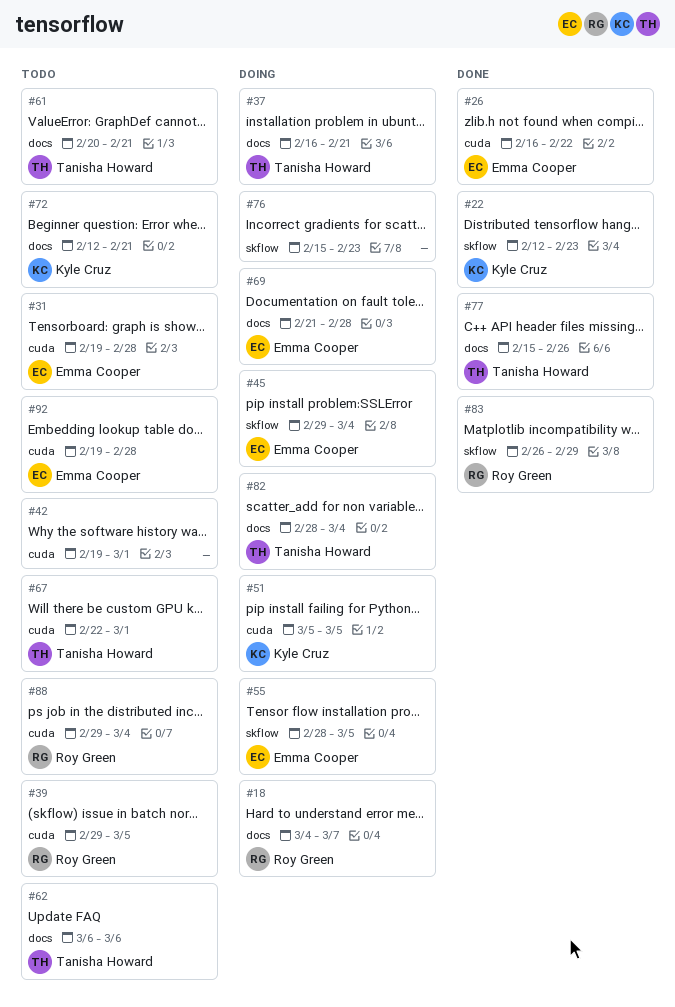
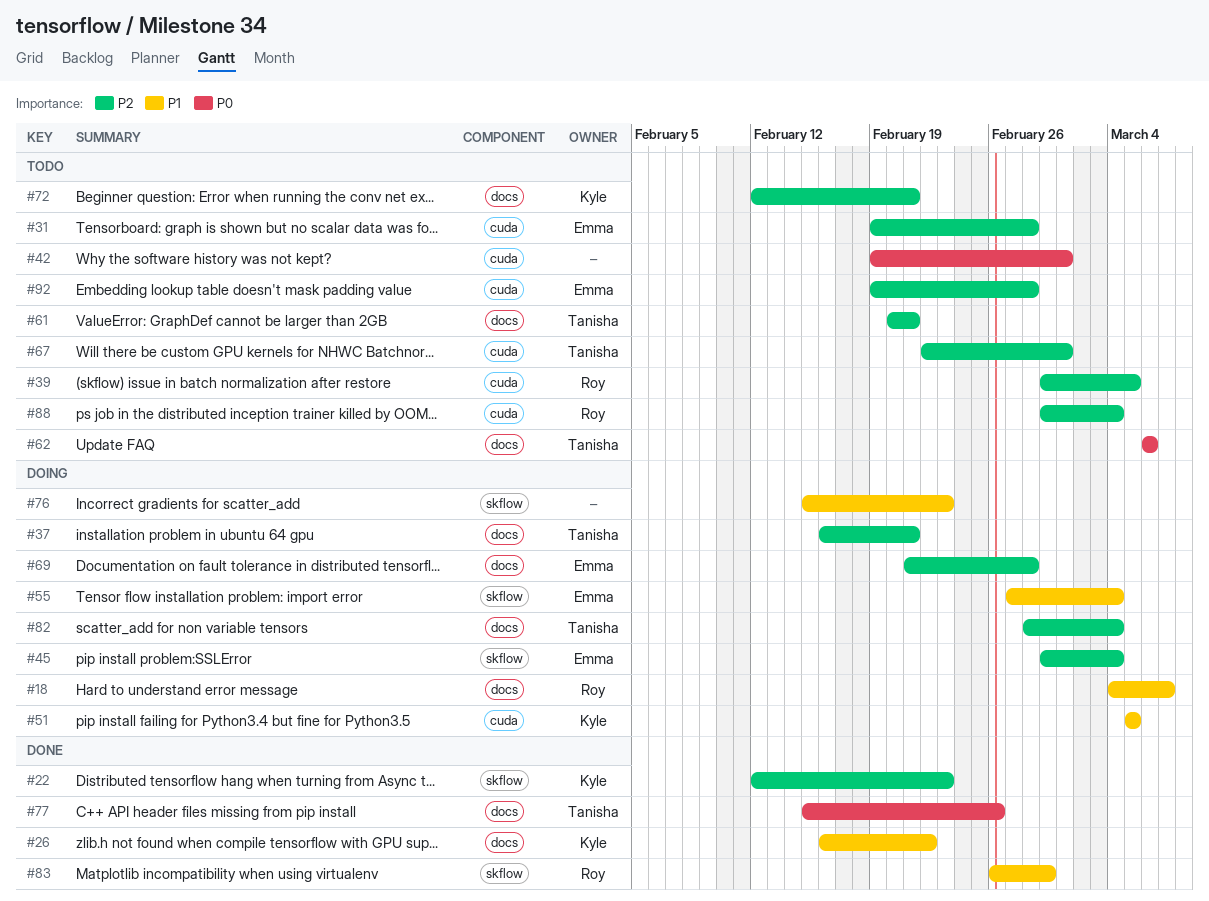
#26, owner: Emma Cooper -> Kyle Cruz
#26, label: cuda -> docs
#55, start: Feb 28 -> Feb 27
#55, due: Mar 5 -> Mar 4

